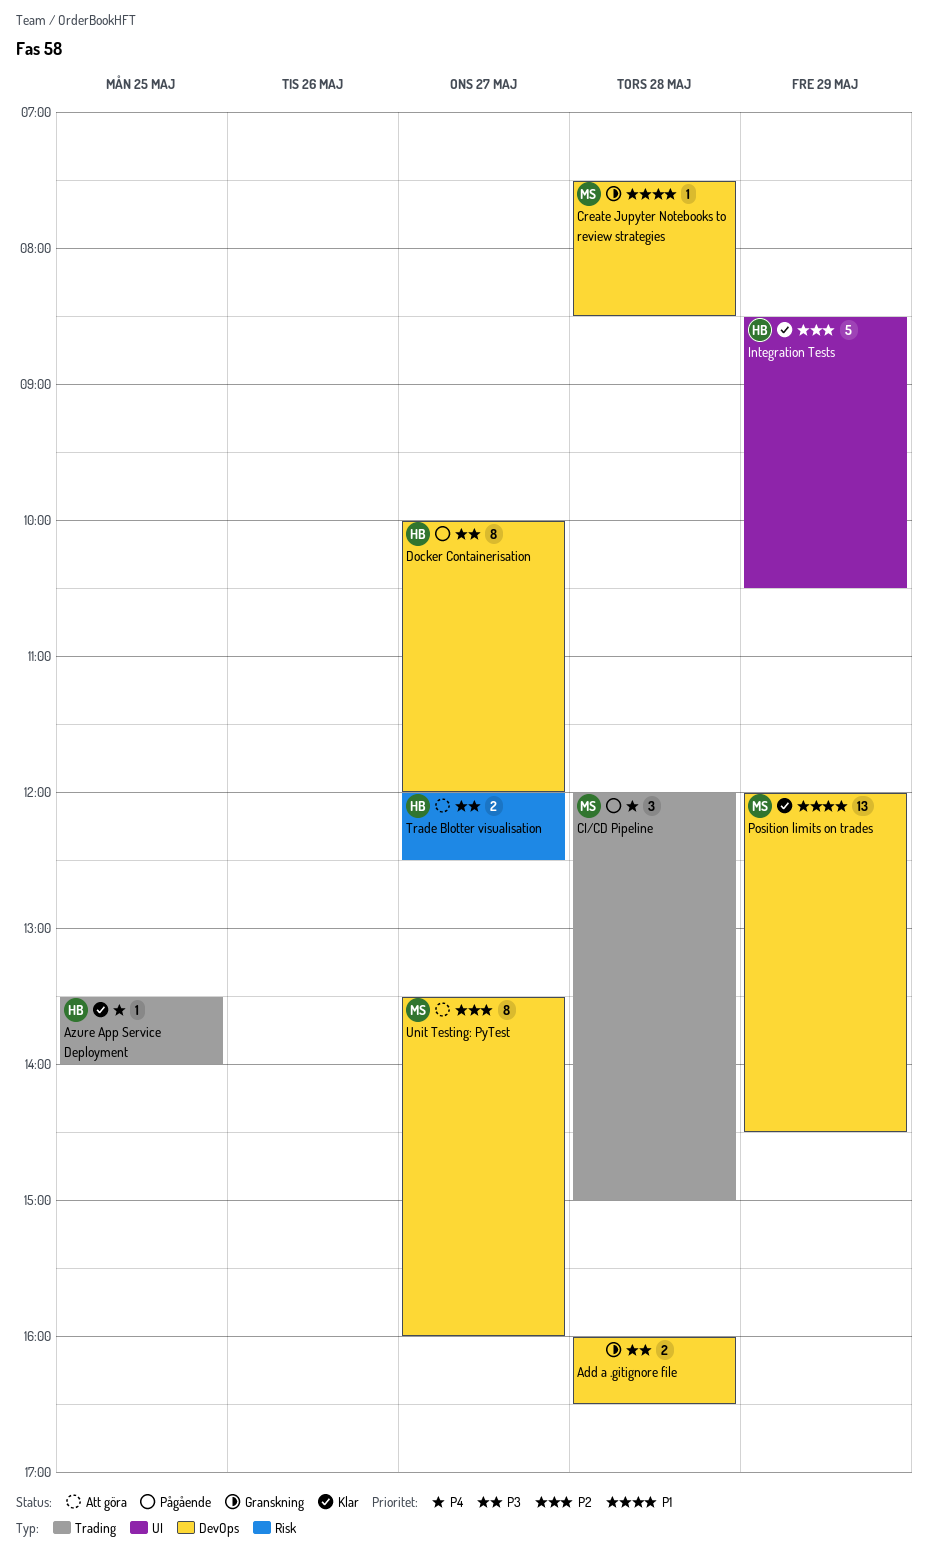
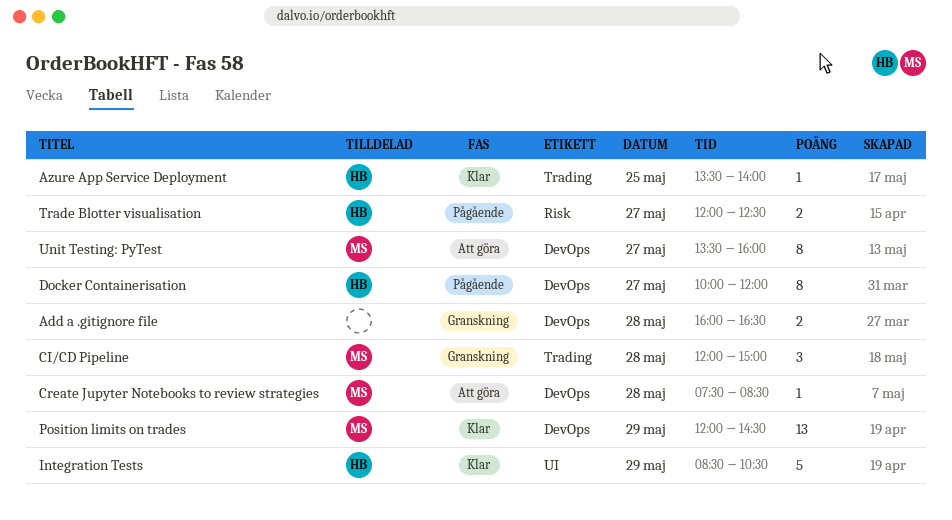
CI/CD Pipeline, status: Pågående -> Granskning
Create Jupyter Notebooks to review strategies, status: Granskning -> Att göra
Trade Blotter visualisation, status: Att göra -> Pågående

